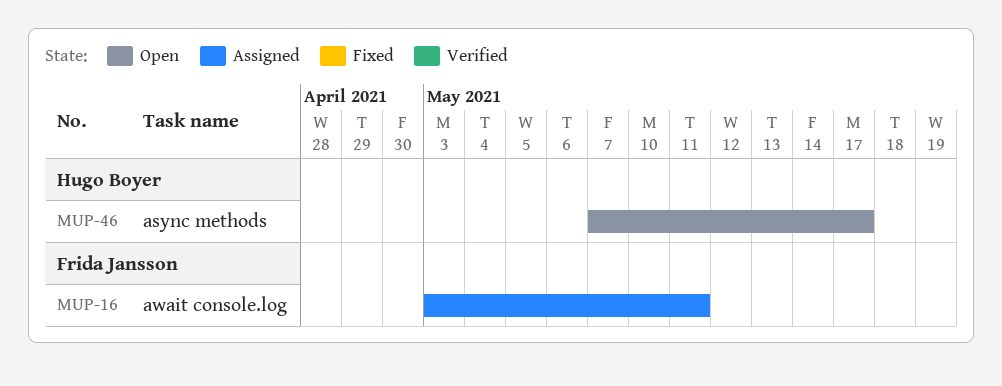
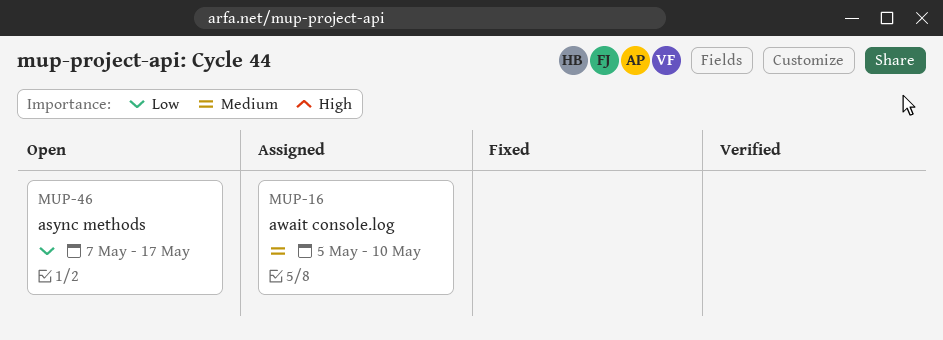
MUP-16, start: May 3 -> May 5
MUP-16, due: May 11 -> May 10

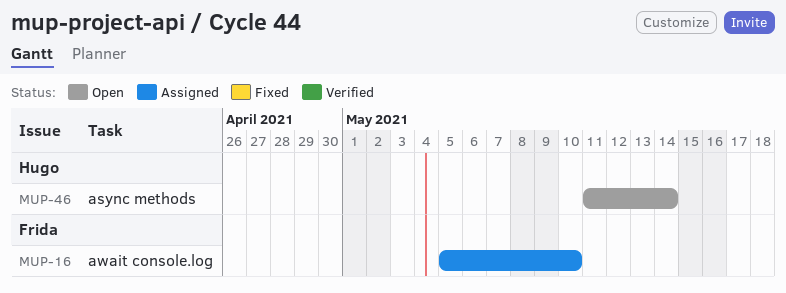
MUP-46, start: May 7 -> May 11
MUP-46, due: May 17 -> May 14

